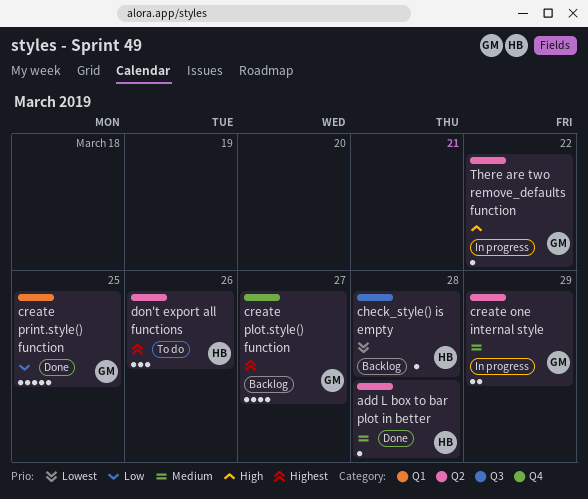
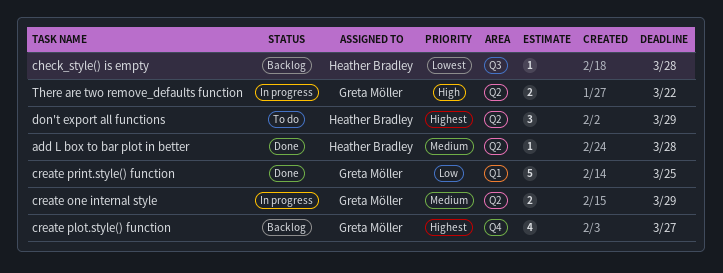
don't export all functions, due: Mar 26 -> Mar 29
There are two remove_defaults function, estimate: 1 -> 2

